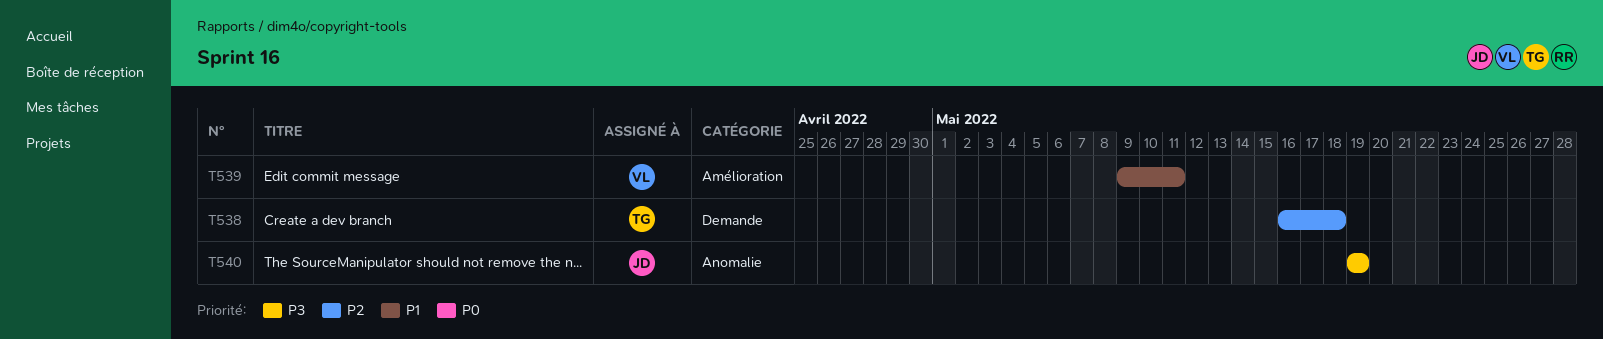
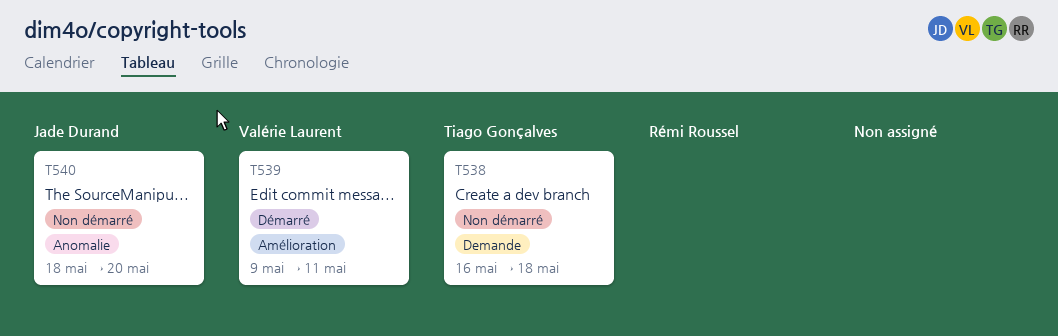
T540, start: May 19 -> May 18
T540, due: May 19 -> May 20

